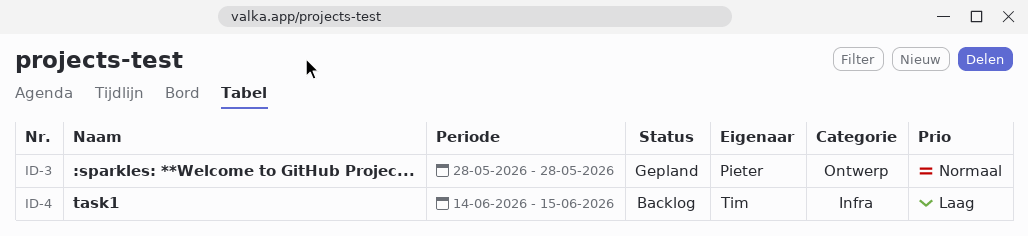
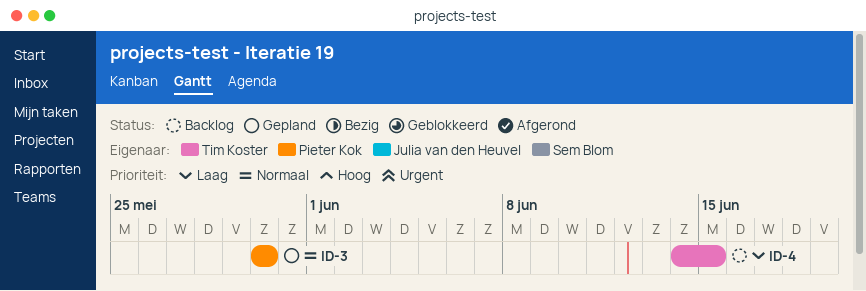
ID-3, start: May 28 -> May 30
ID-3, due: May 28 -> May 30

